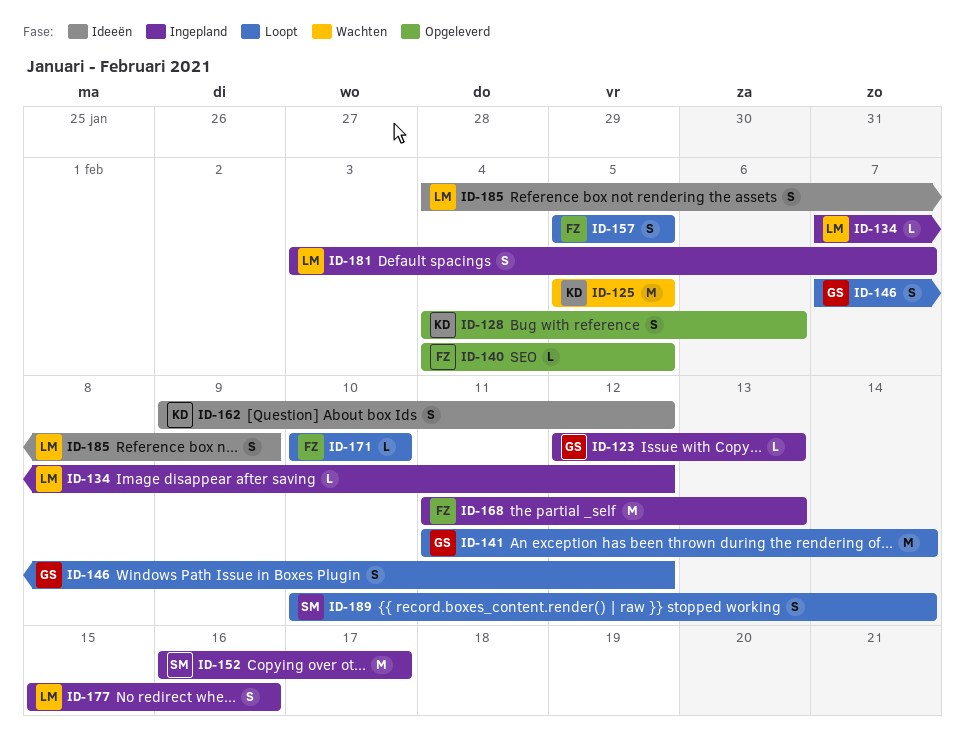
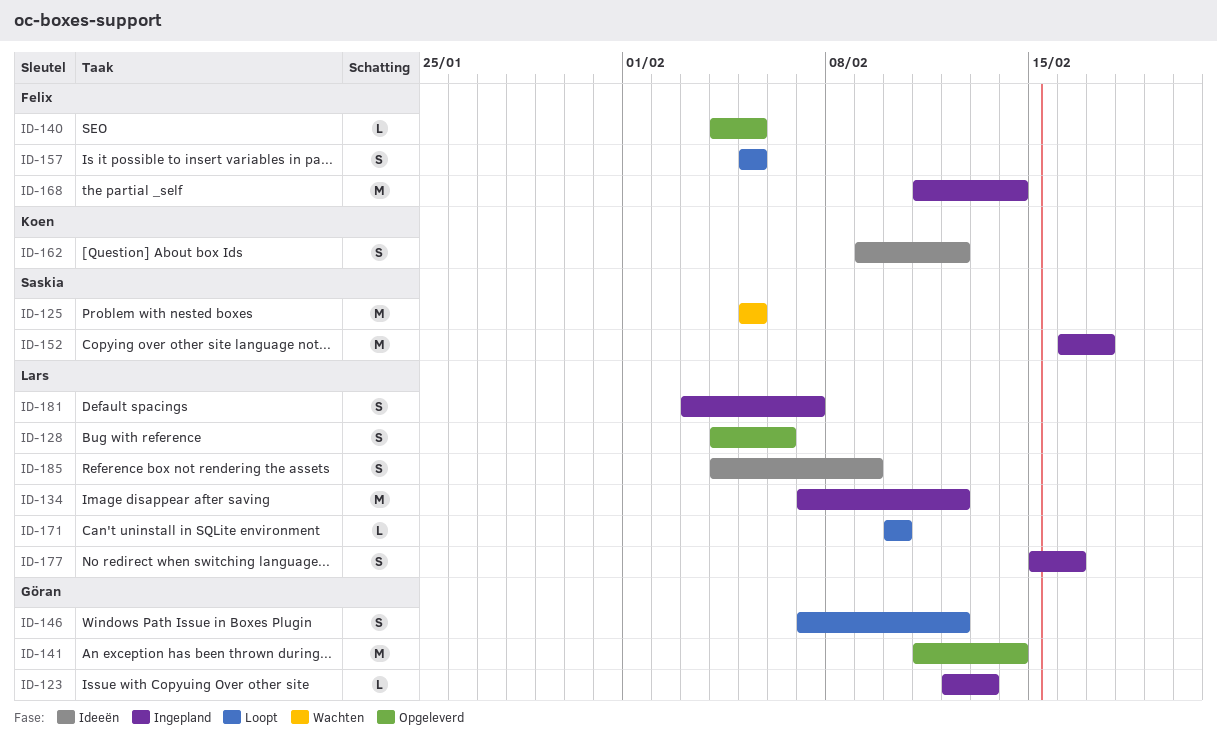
ID-125, owner: Koen -> Saskia
ID-128, owner: Koen -> Lars
ID-134, estimate: L -> M
ID-141, status: Loopt -> Opgeleverd
ID-168, due: Feb 13 -> Feb 14
ID-171, owner: Felix -> Lars
ID-189: present -> none

